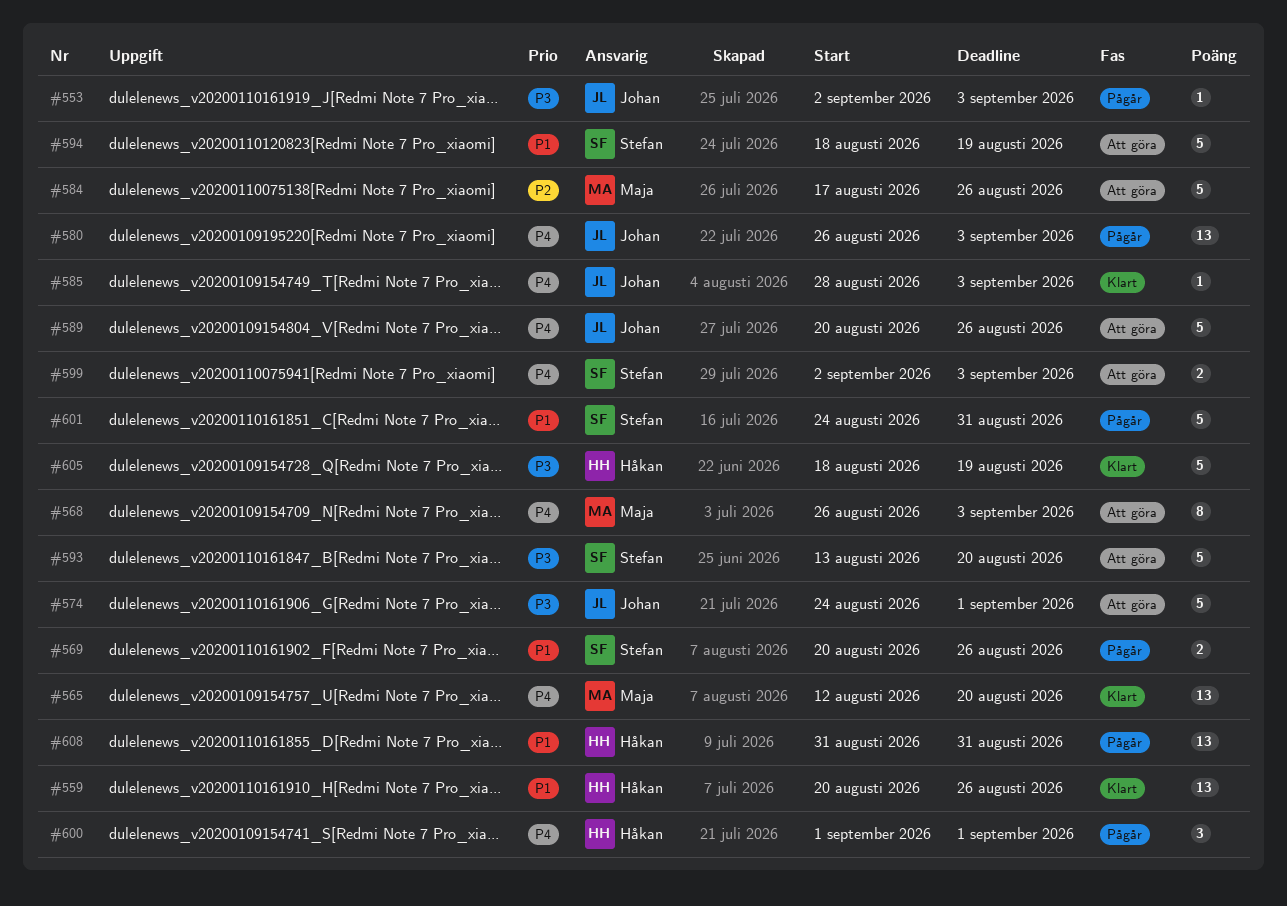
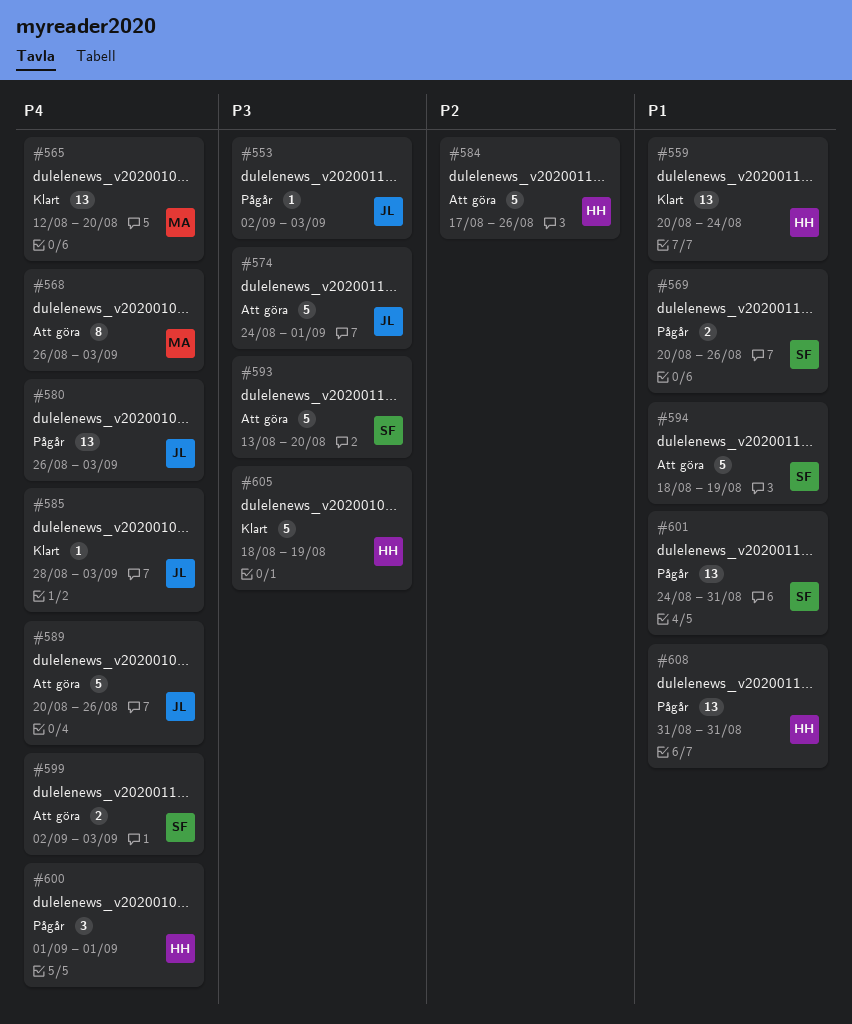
#559, due: Aug 26 -> Aug 24
#584, owner: Maja -> Håkan
#601, estimate: 5 -> 13

